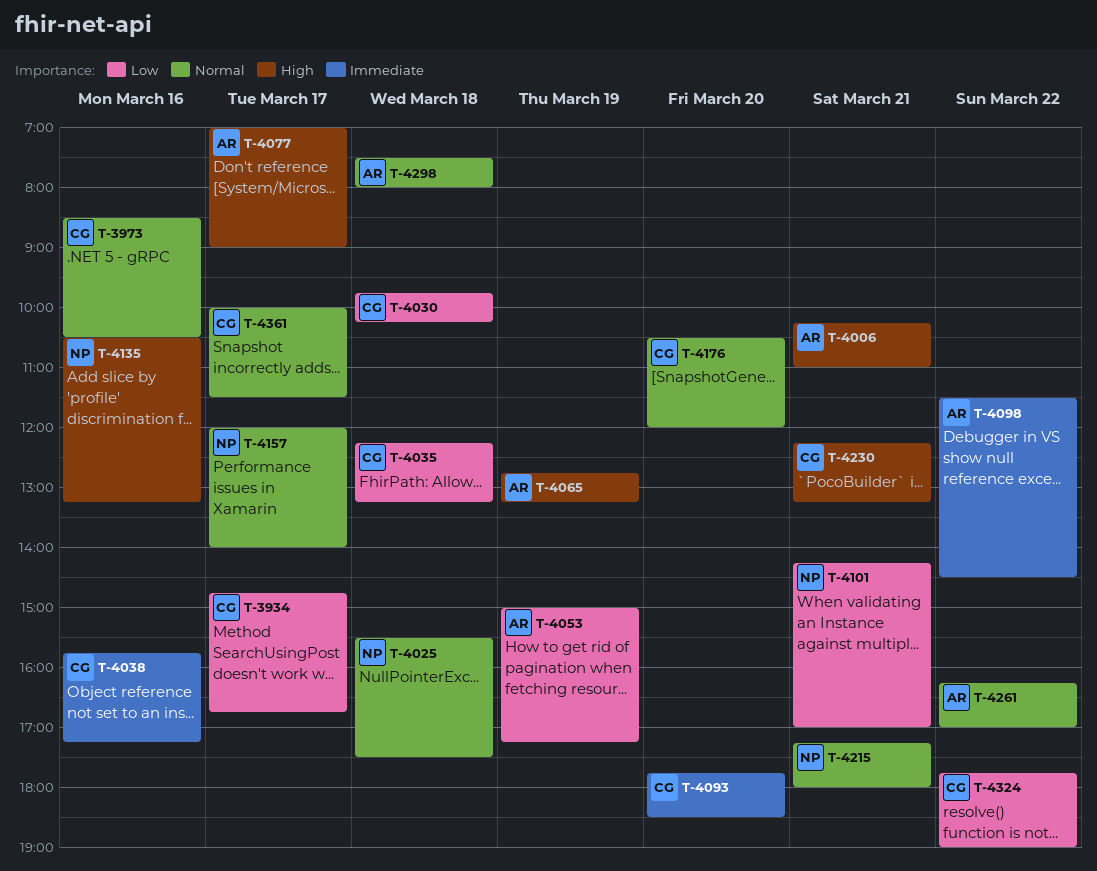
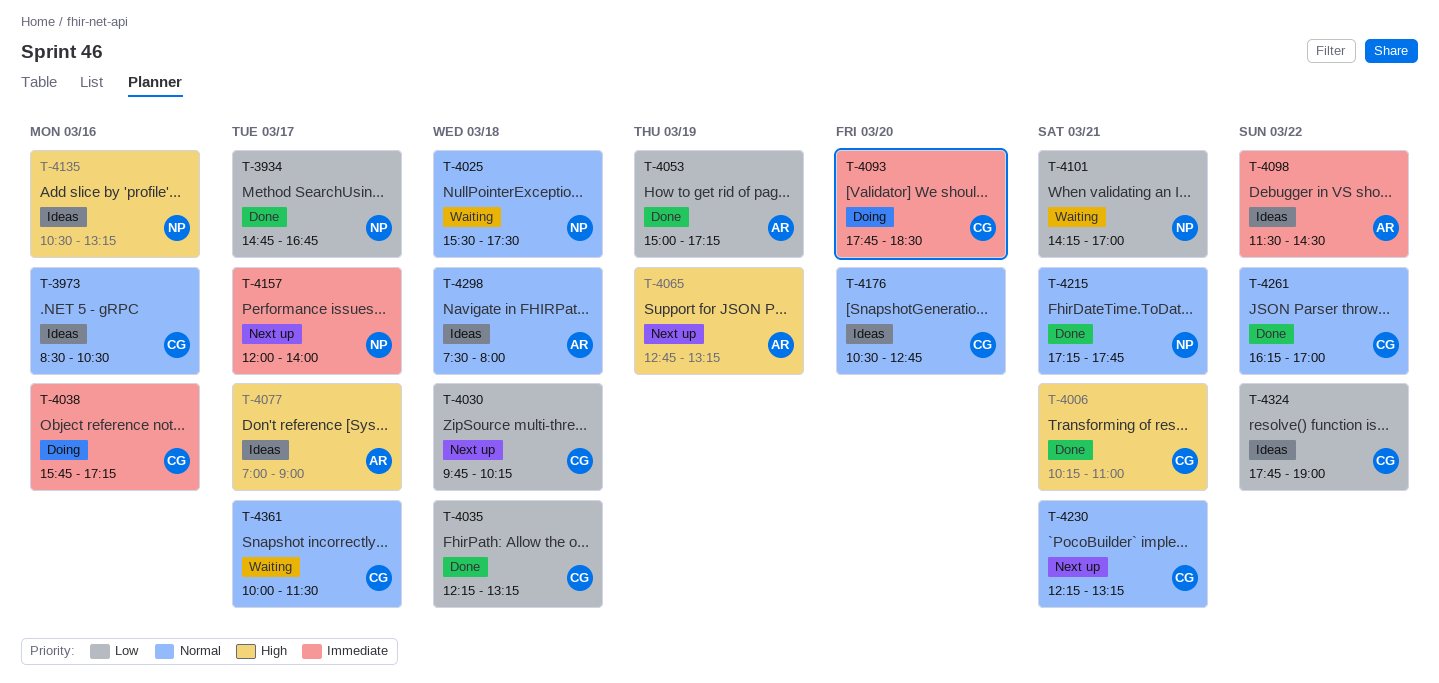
T-3934, owner: CG -> NP
T-4006, owner: AR -> CG
T-4157, priority: Normal -> Immediate
T-4176, ends: 12:00 -> 12:45
T-4215, ends: 18:00 -> 17:45
T-4230, priority: High -> Normal
T-4261, owner: AR -> CG

